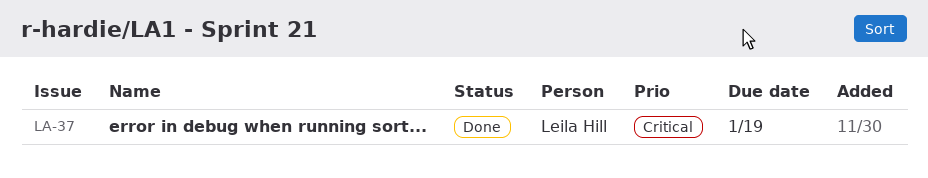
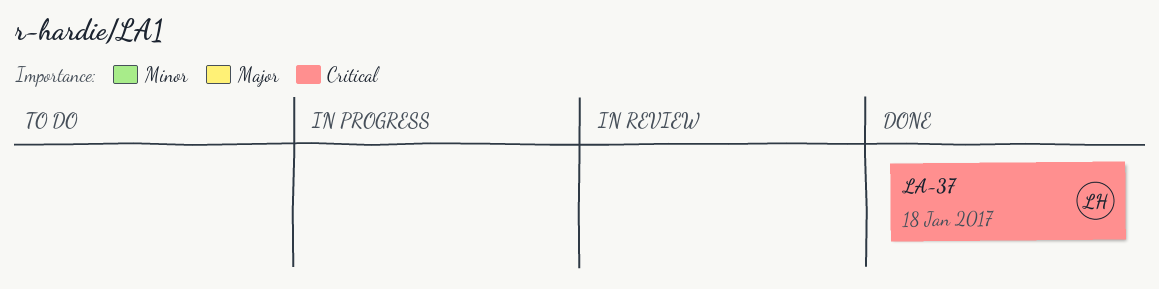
LA-37, due: Jan 19 -> Jan 18

